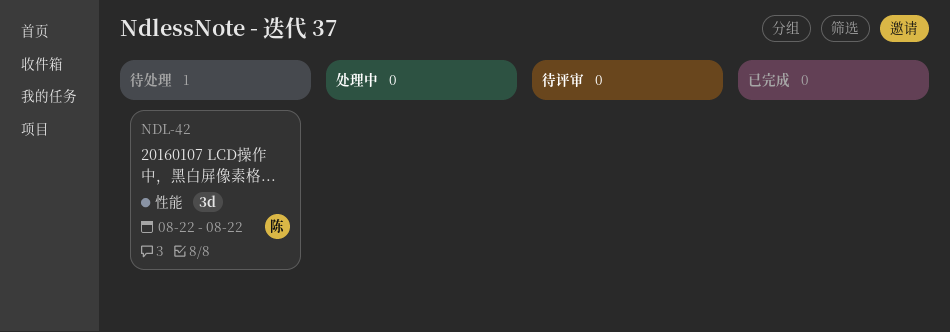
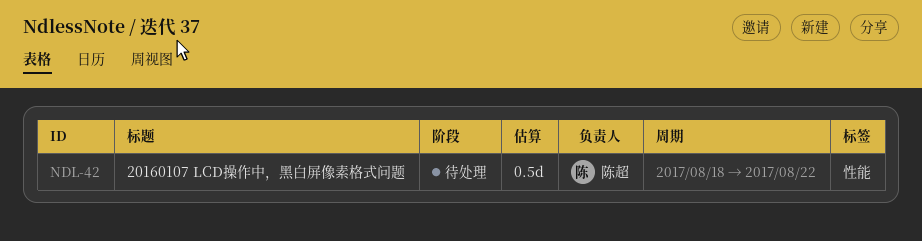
NDL-42, estimate: 3d -> 0.5d
NDL-42, start: Aug 22 -> Aug 18

